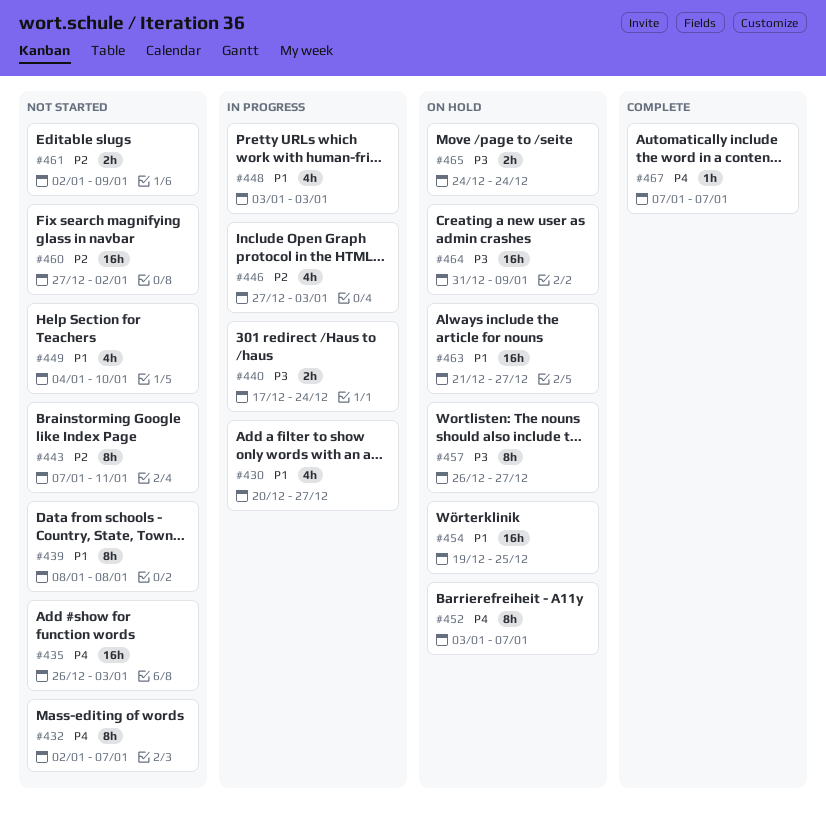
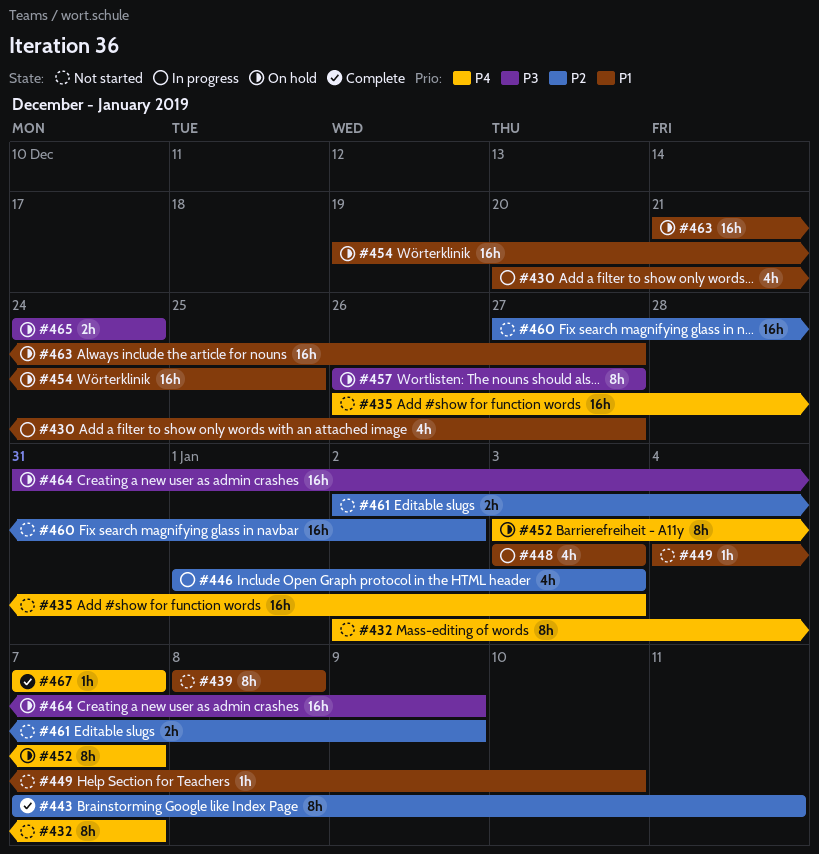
#440: present -> none
#443, status: Not started -> Complete
#446, start: Dec 27 -> Jan 1
#449, estimate: 4h -> 1h

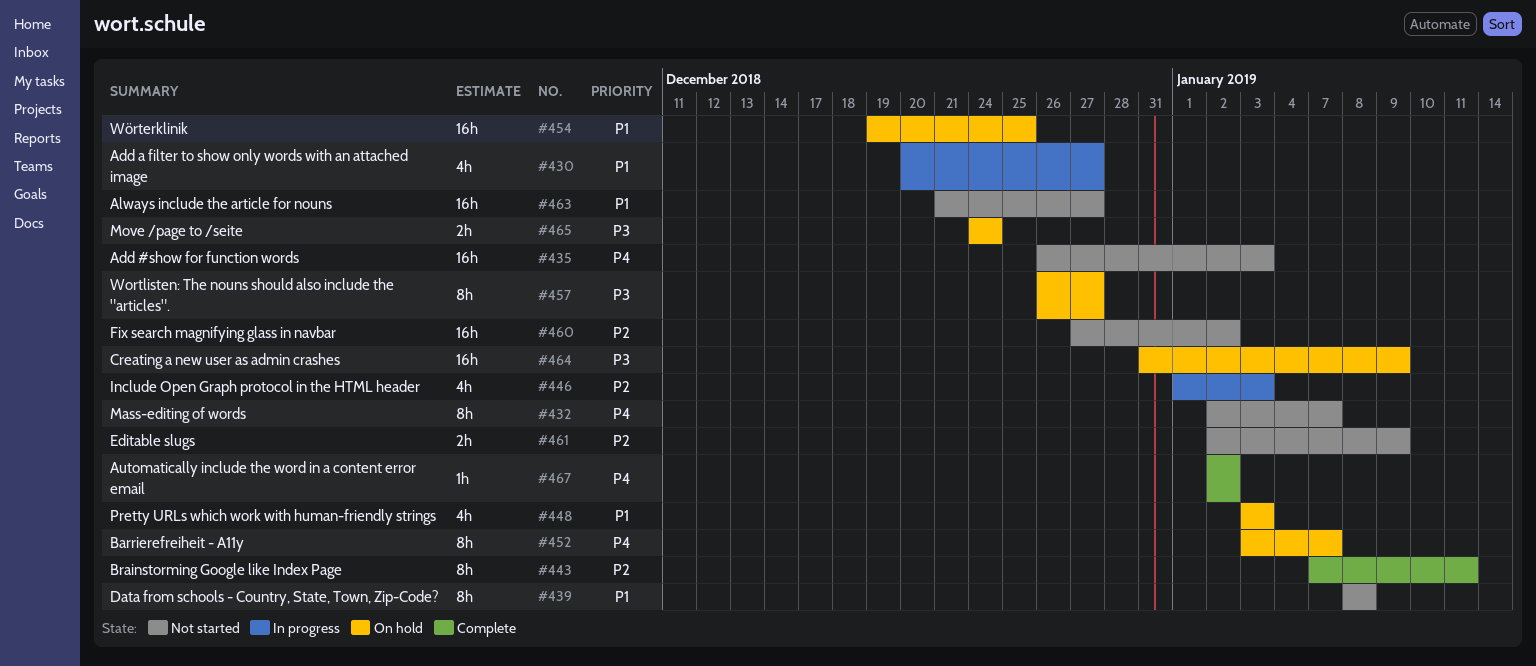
#448, status: In progress -> On hold
#449: present -> none
#463, status: On hold -> Not started
#467, start: Jan 7 -> Jan 2
#467, due: Jan 7 -> Jan 2

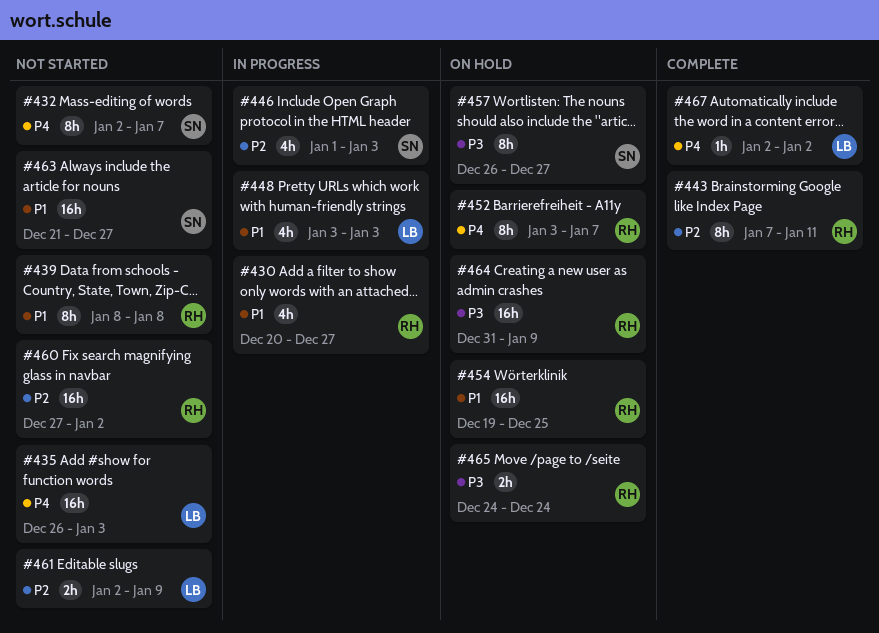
#448, status: On hold -> In progress

